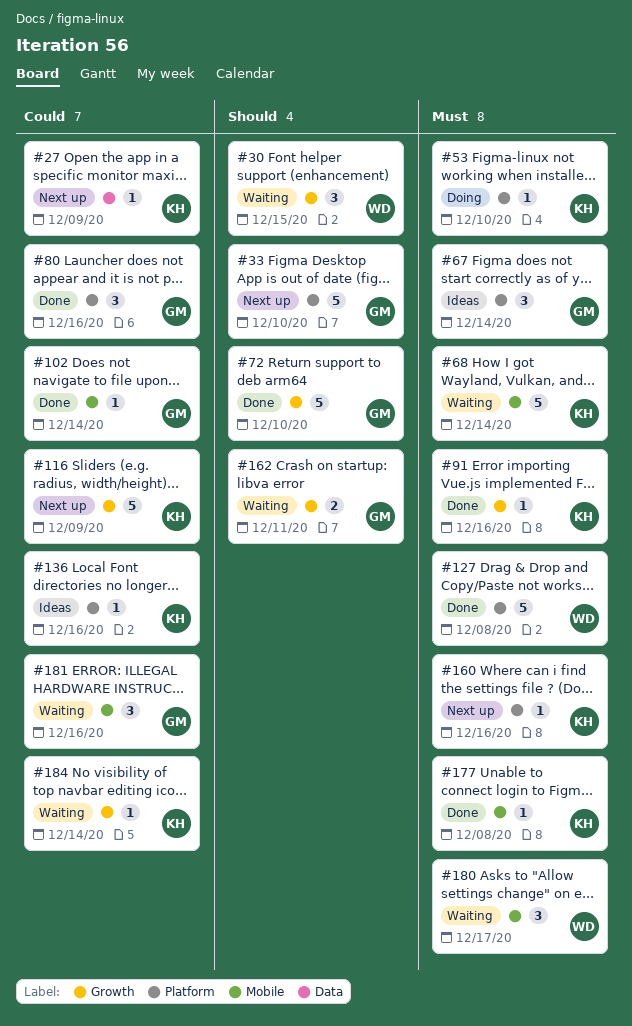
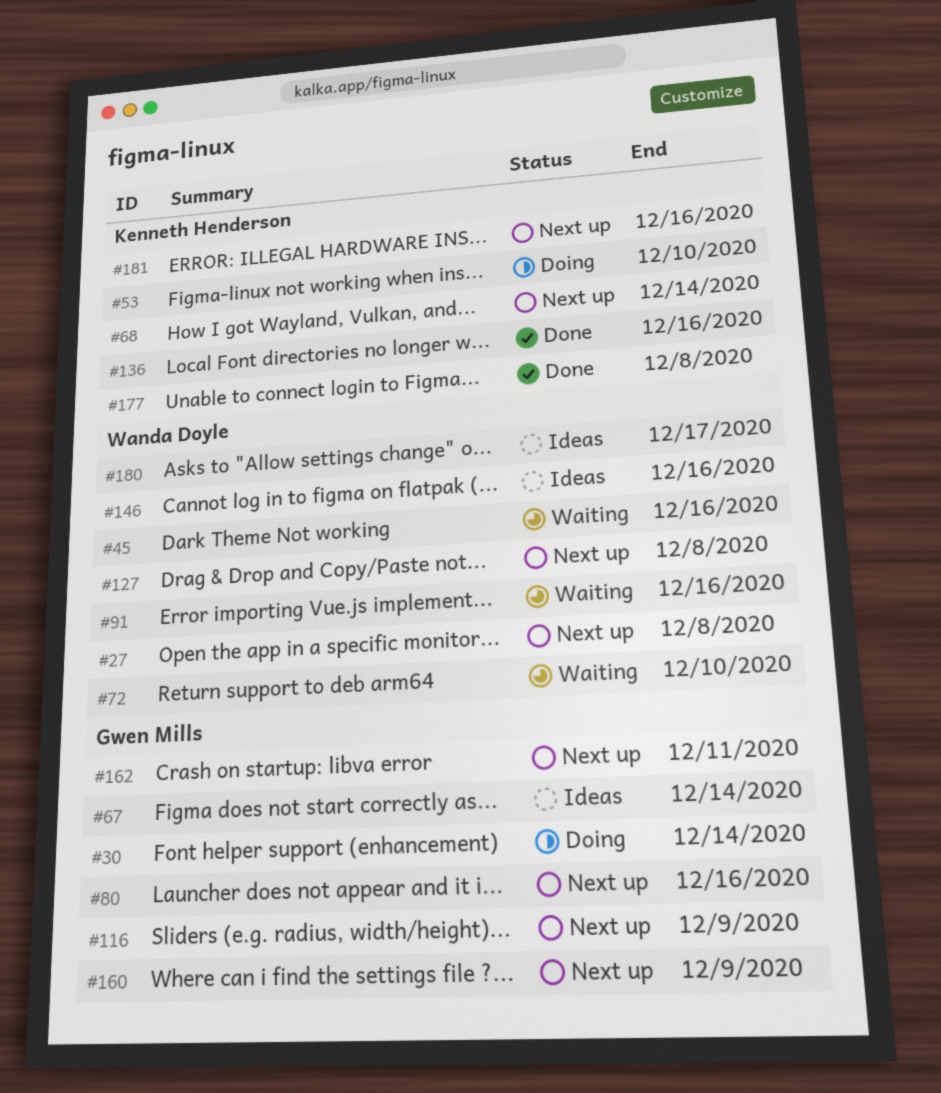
#27, owner: Kenneth Henderson -> Wanda Doyle
#27, due: Dec 9 -> Dec 8
#30, status: Waiting -> Doing
#30, owner: Wanda Doyle -> Gwen Mills
#30, due: Dec 15 -> Dec 14
#33: present -> none
#45: none -> present
#68, status: Waiting -> Next up
#72, status: Done -> Waiting
#72, owner: Gwen Mills -> Wanda Doyle
#80, status: Done -> Next up
#91, status: Done -> Waiting
#91, owner: Kenneth Henderson -> Wanda Doyle
#102: present -> none
#116, owner: Kenneth Henderson -> Gwen Mills
#127, status: Done -> Next up
#136, status: Ideas -> Done
#146: none -> present
#160, owner: Kenneth Henderson -> Gwen Mills
#160, due: Dec 16 -> Dec 9
#162, status: Waiting -> Next up
#180, status: Waiting -> Ideas
#181, status: Waiting -> Next up
#181, owner: Gwen Mills -> Kenneth Henderson
#184: present -> none

